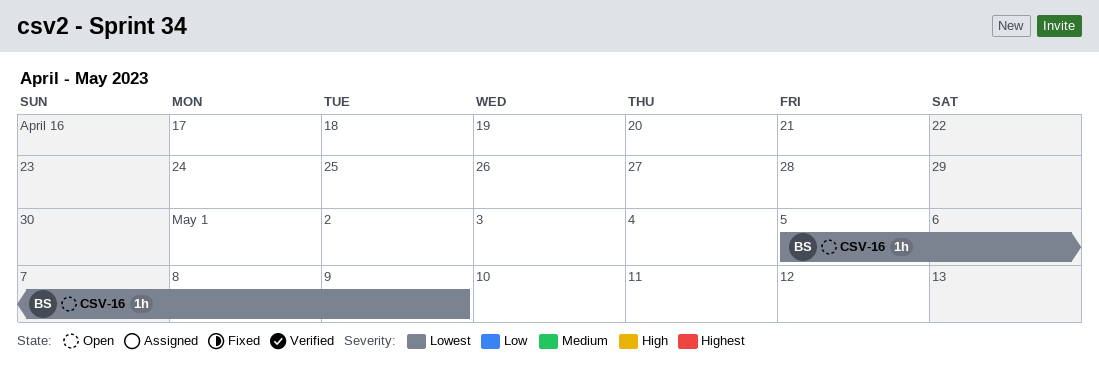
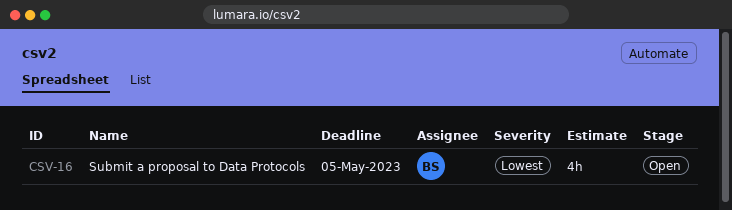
CSV-16, estimate: 1h -> 4h
CSV-16, due: May 9 -> May 5

